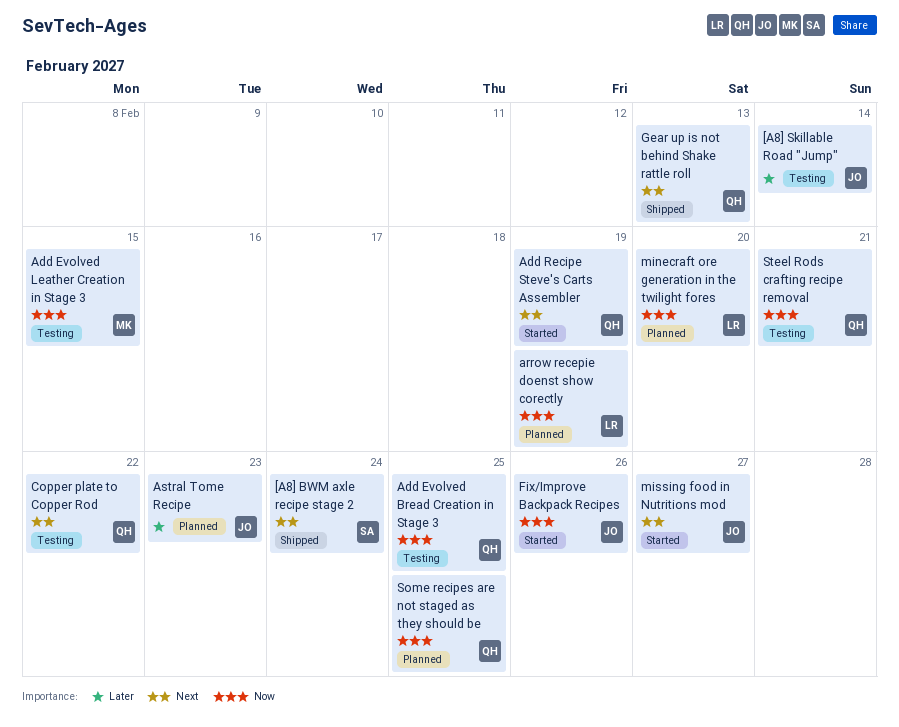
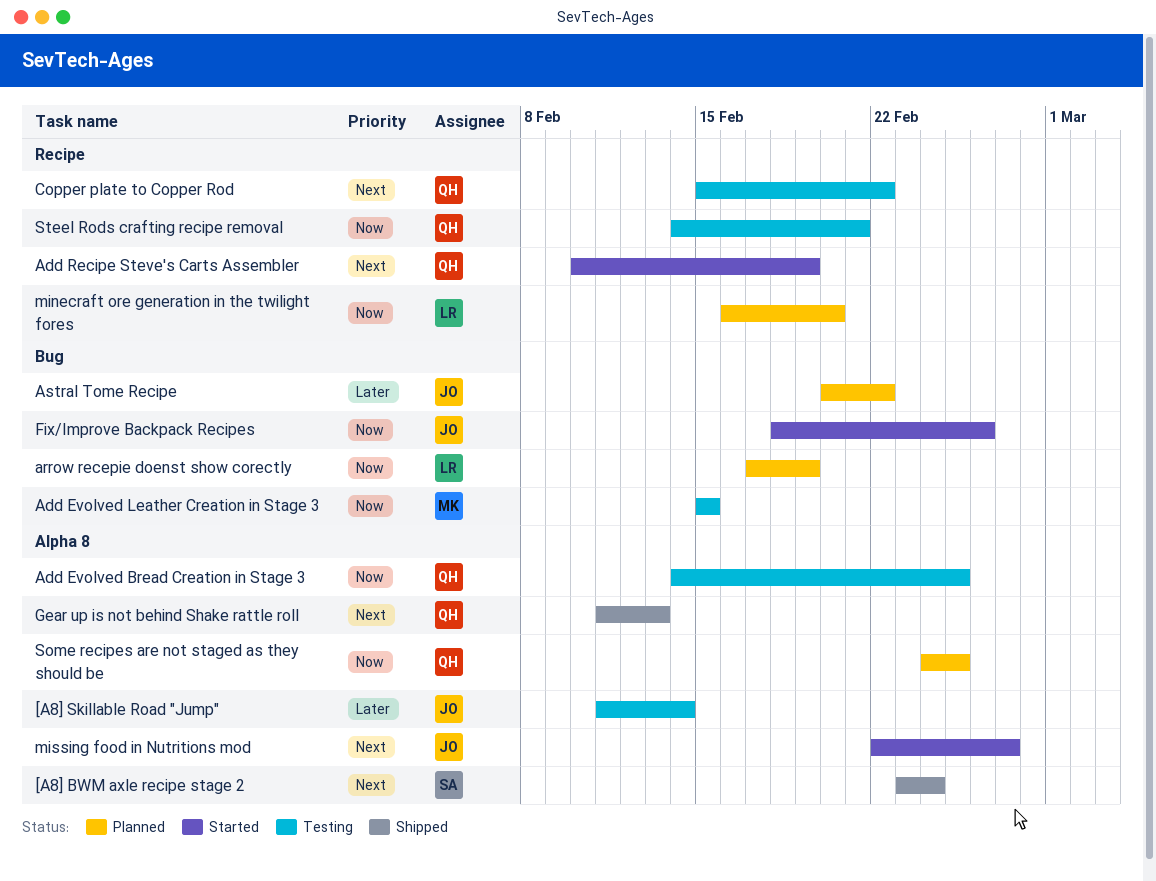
Astral Tome Recipe, due: Feb 23 -> Feb 22

